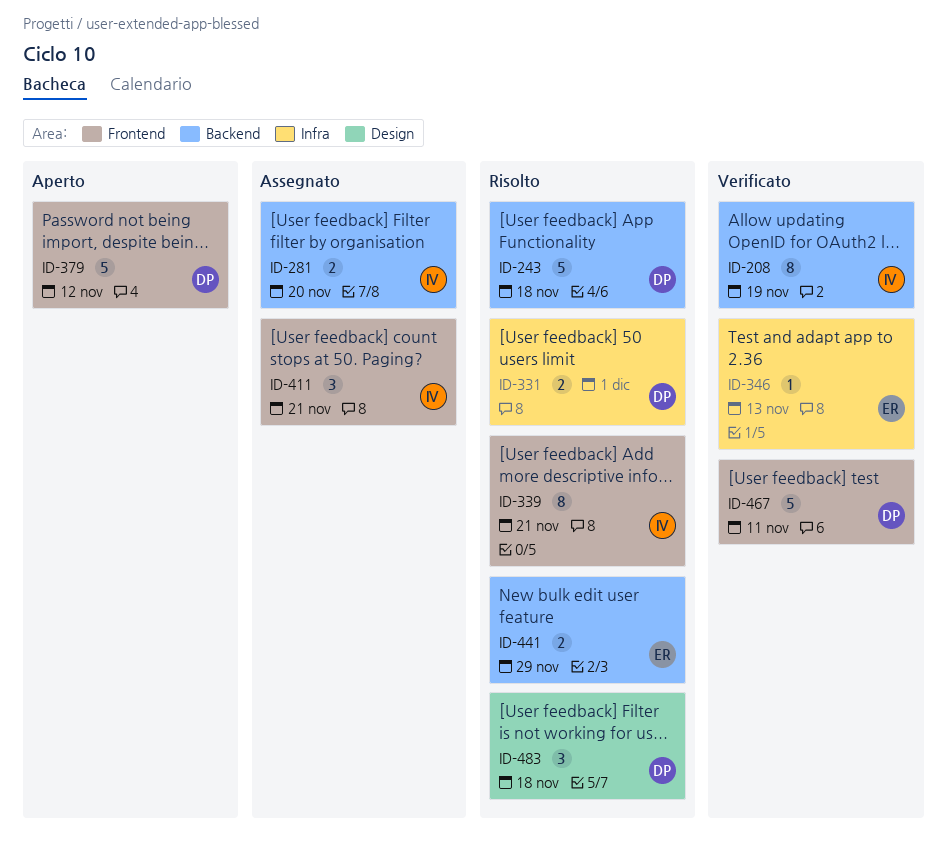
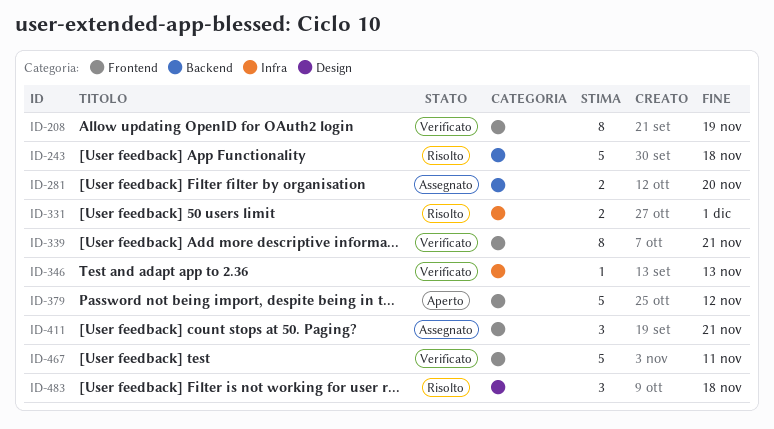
ID-208, label: Backend -> Frontend
ID-339, status: Risolto -> Verificato
ID-441: present -> none

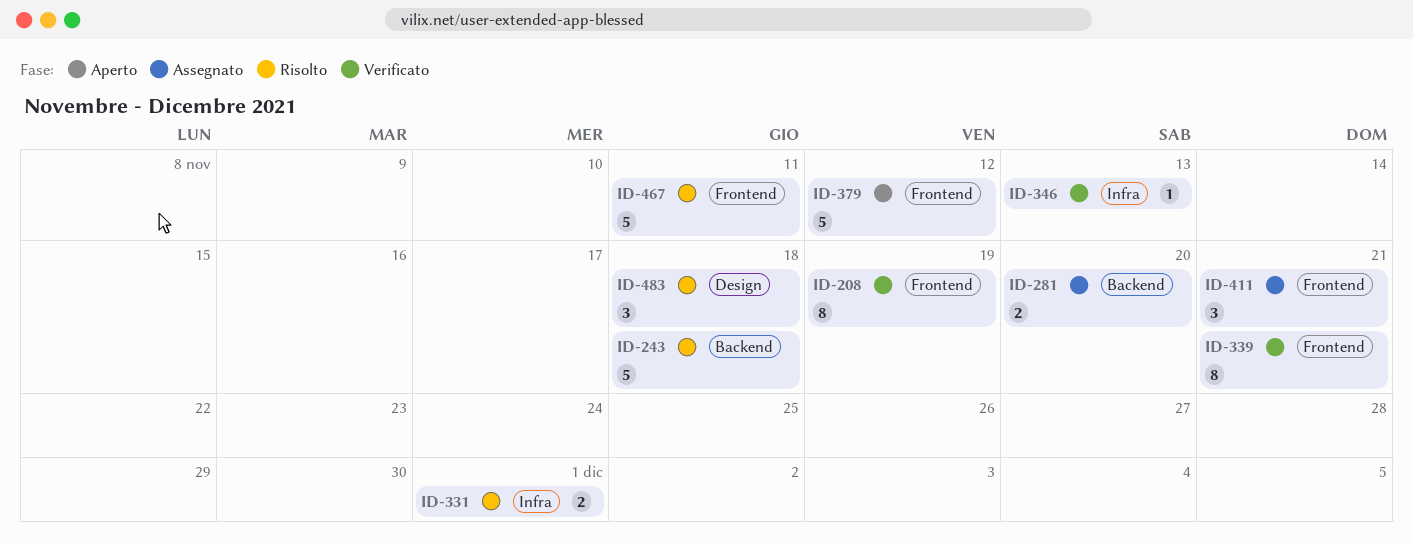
ID-467, status: Verificato -> Risolto

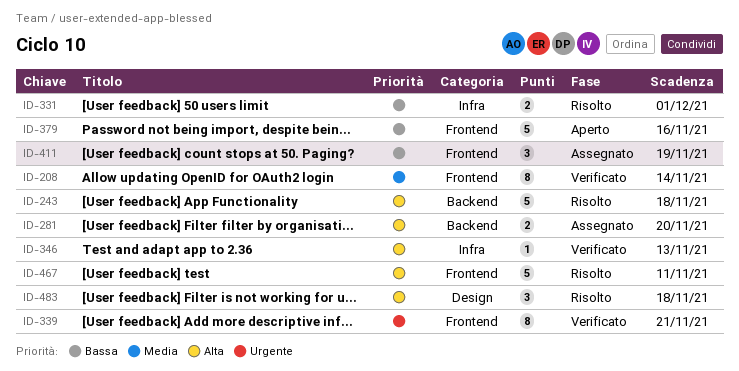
ID-208, due: Nov 19 -> Nov 14
ID-379, due: Nov 12 -> Nov 16
ID-411, due: Nov 21 -> Nov 19

